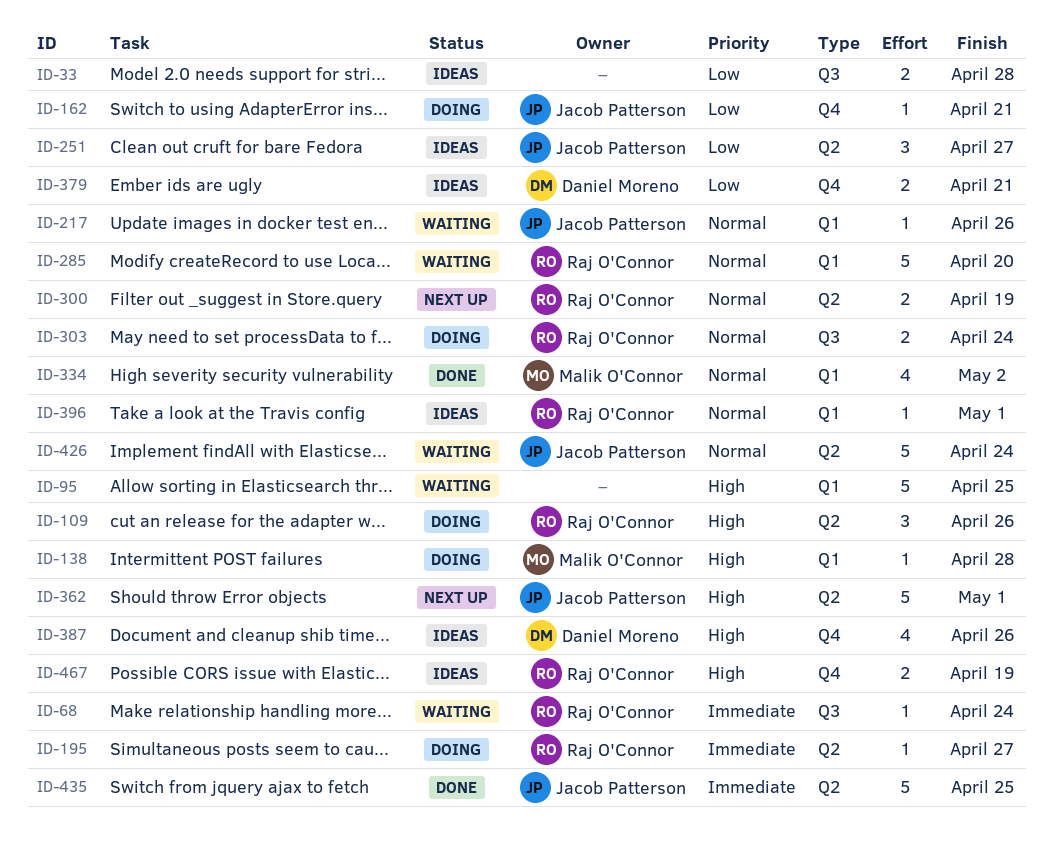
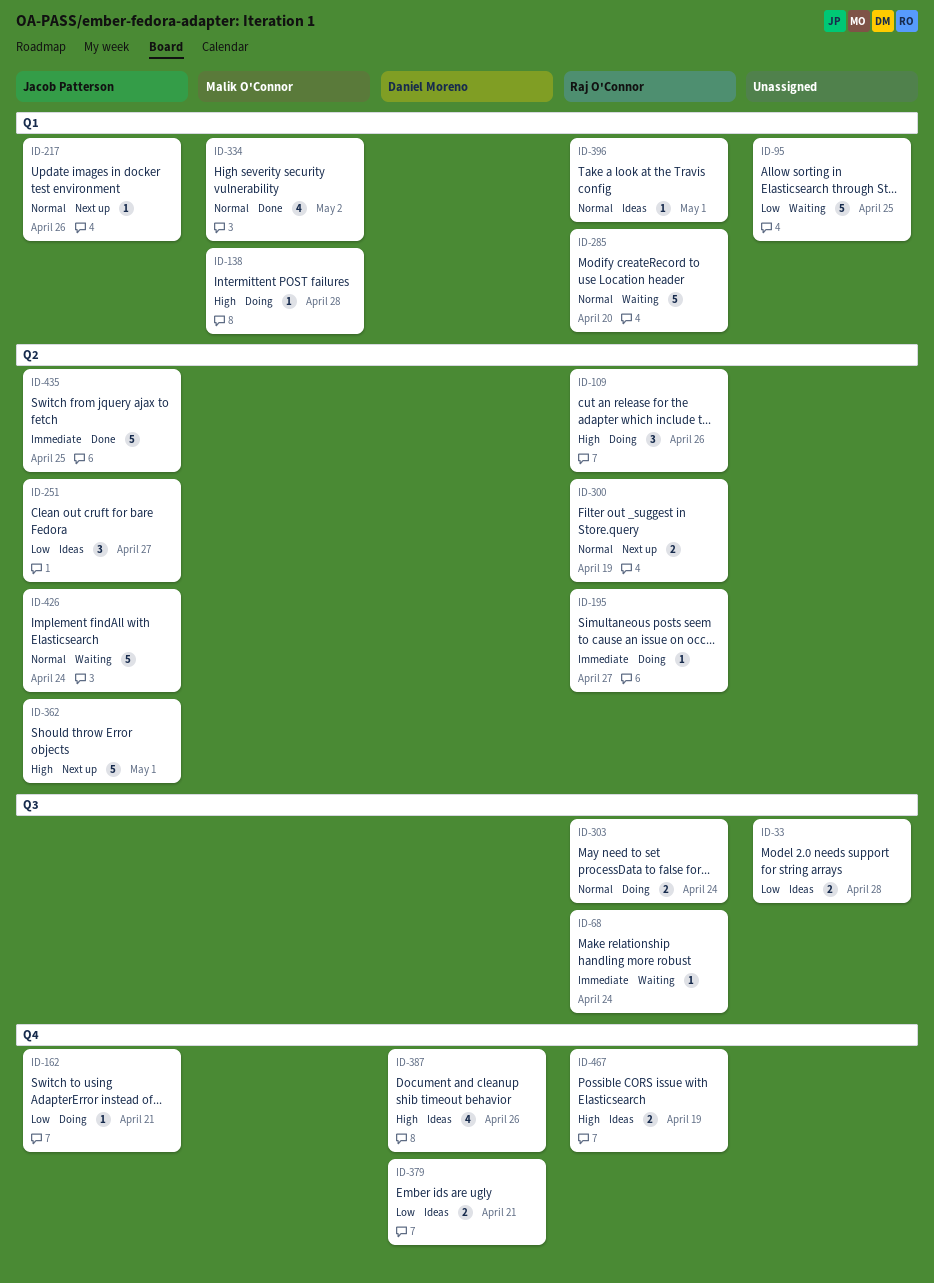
ID-95, priority: High -> Low
ID-217, status: Waiting -> Next up

